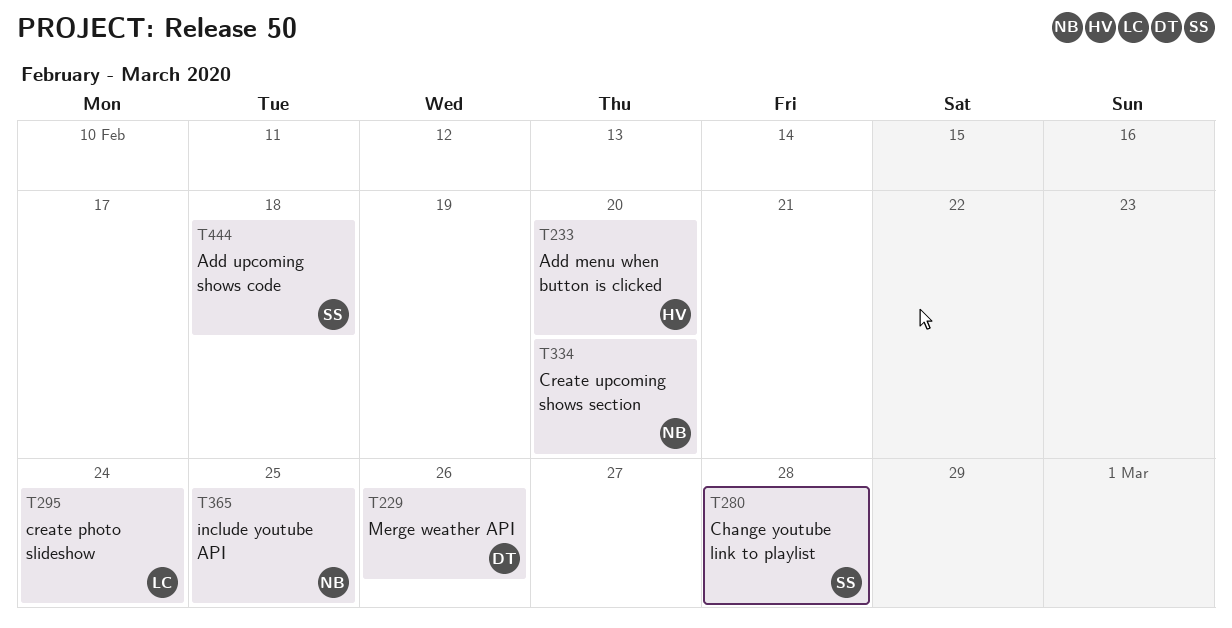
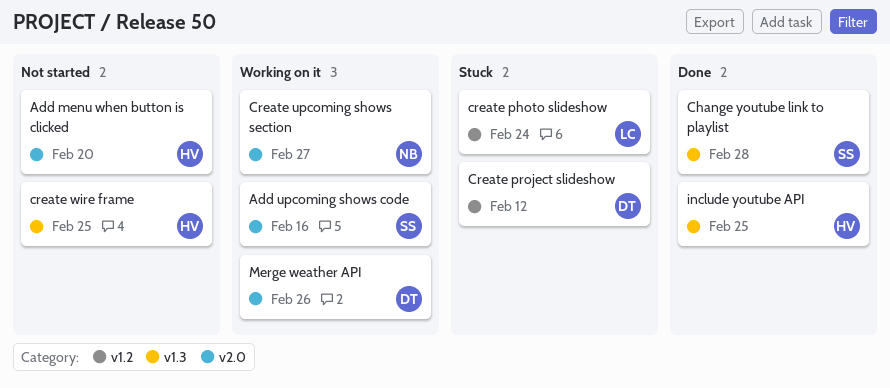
Add upcoming shows code, due: Feb 18 -> Feb 16
Create project slideshow: none -> present
Create upcoming shows section, due: Feb 20 -> Feb 27
create wire frame: none -> present
include youtube API, owner: NB -> HV

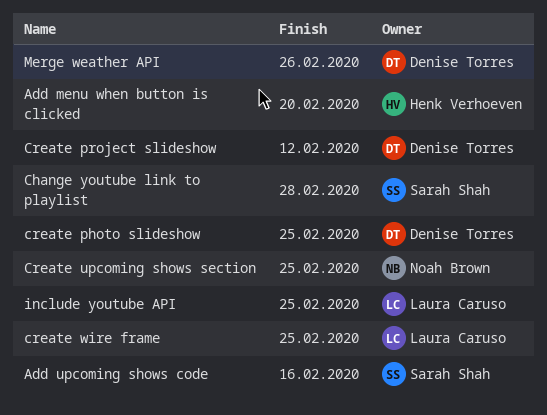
create photo slideshow, owner: Laura Caruso -> Denise Torres
create photo slideshow, due: Feb 24 -> Feb 25
Create upcoming shows section, due: Feb 27 -> Feb 25
create wire frame, owner: Henk Verhoeven -> Laura Caruso
include youtube API, owner: Henk Verhoeven -> Laura Caruso

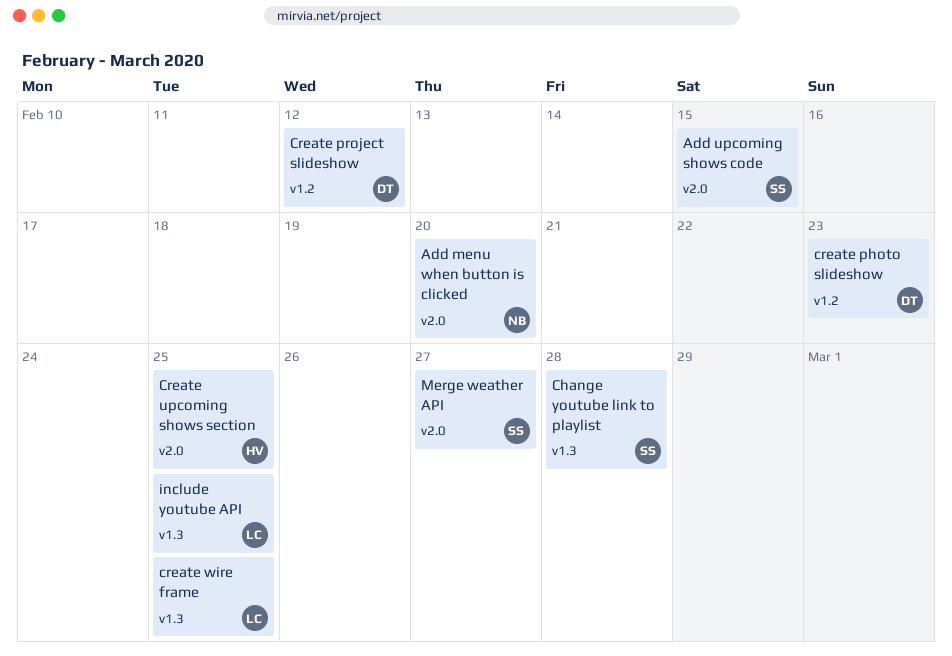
Add menu when button is clicked, owner: Henk Verhoeven -> Noah Brown
Add upcoming shows code, due: Feb 16 -> Feb 15
create photo slideshow, due: Feb 25 -> Feb 23
Create upcoming shows section, owner: Noah Brown -> Henk Verhoeven
Merge weather API, owner: Denise Torres -> Sarah Shah
Merge weather API, due: Feb 26 -> Feb 27

